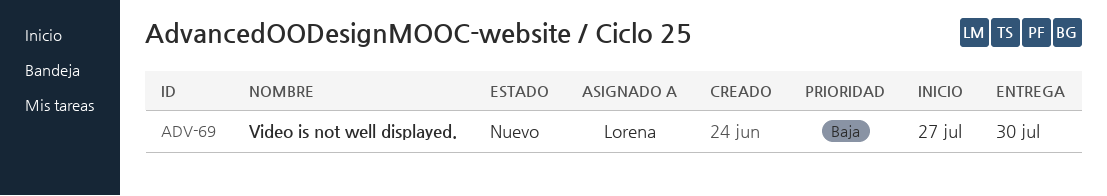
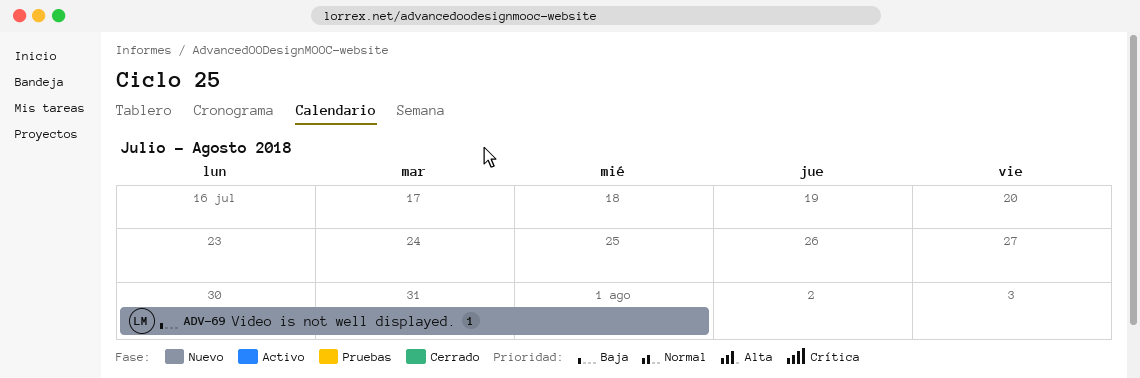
ADV-69, start: Jul 27 -> Jul 30
ADV-69, due: Jul 30 -> Aug 1

